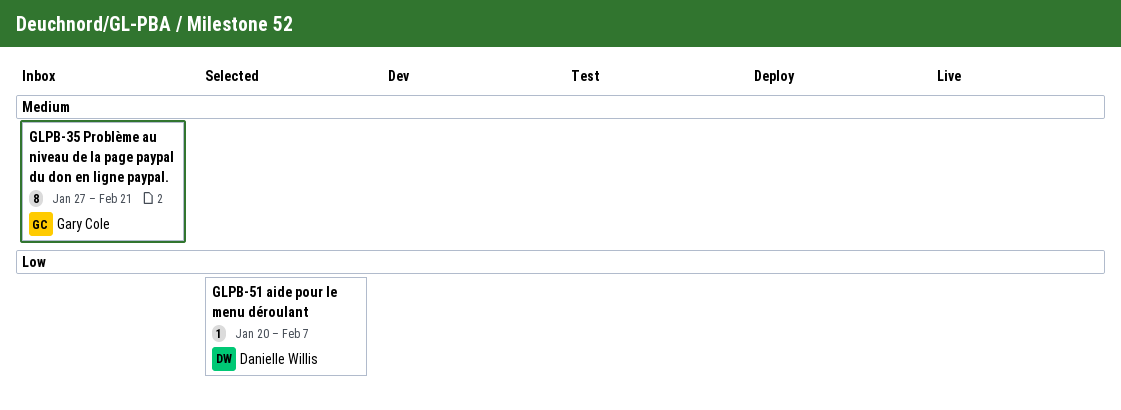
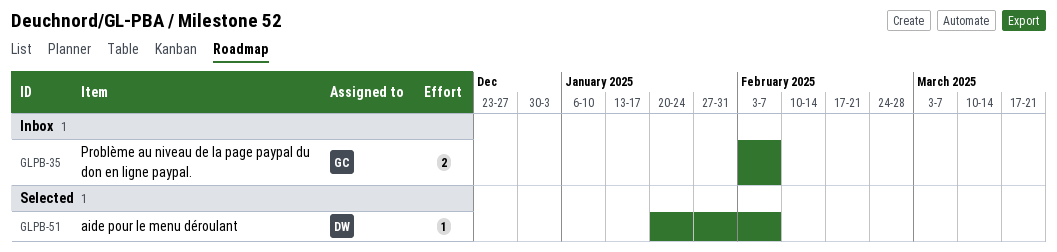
GLPB-35, estimate: 8 -> 2
GLPB-35, start: Jan 27 -> Feb 3
GLPB-35, due: Feb 21 -> Feb 7

